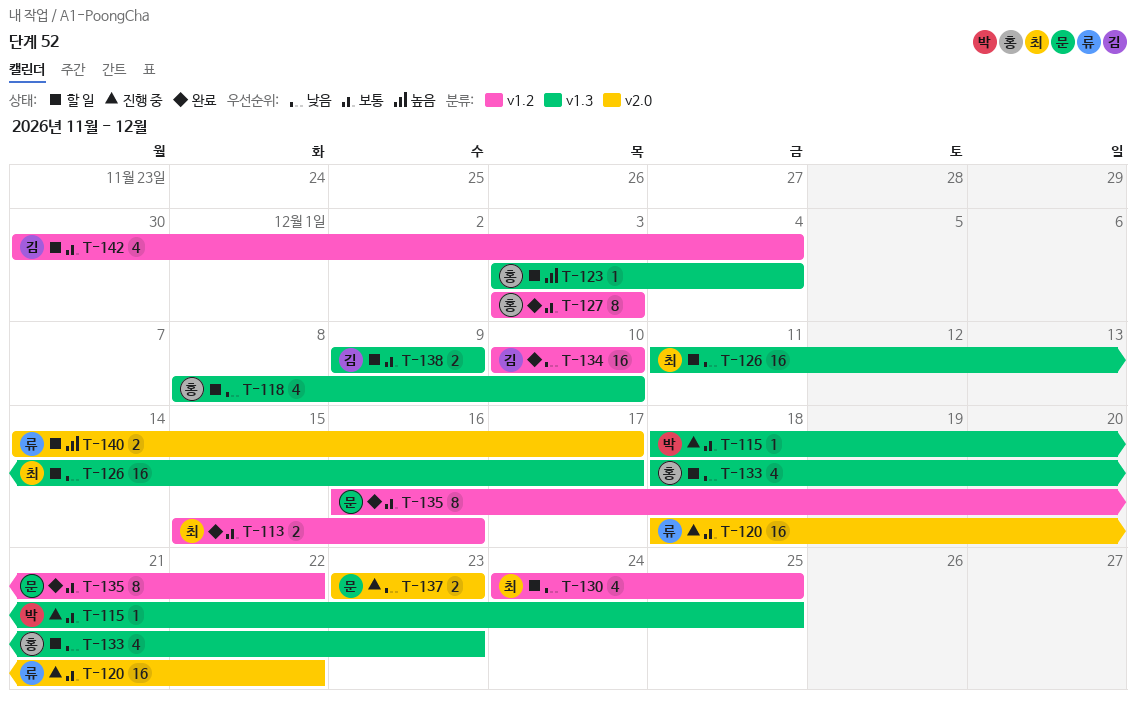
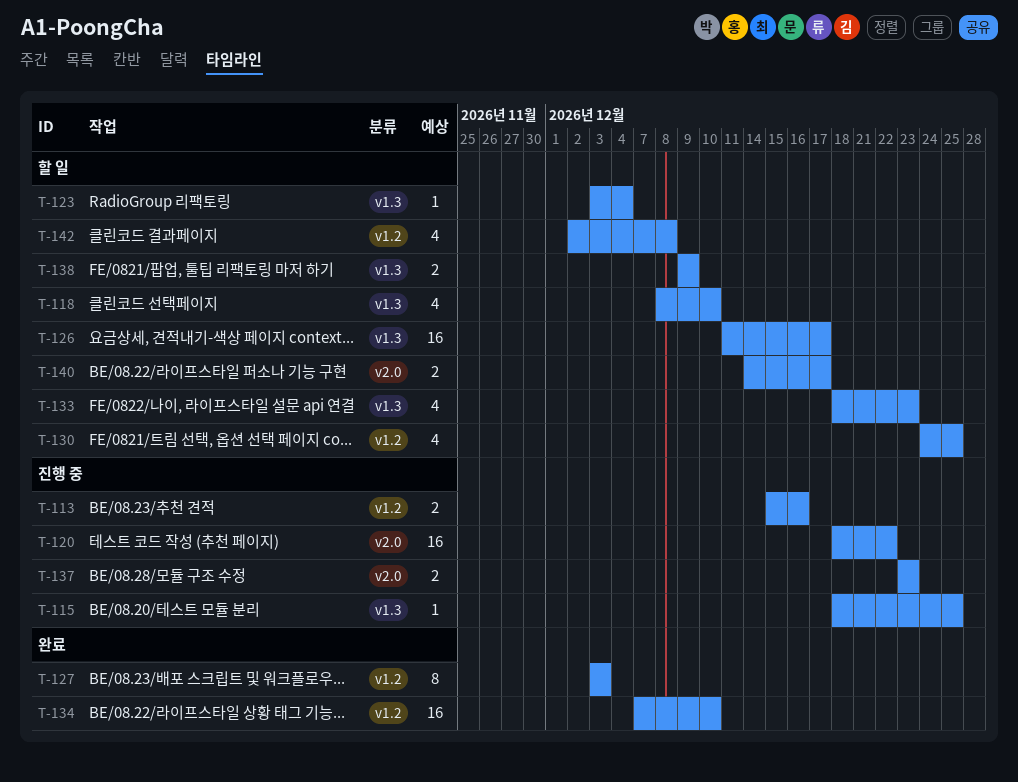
T-113, status: 완료 -> 진행 중
T-134, start: Dec 10 -> Dec 7
T-135: present -> none
T-142, start: Nov 30 -> Dec 2
T-142, due: Dec 4 -> Dec 8

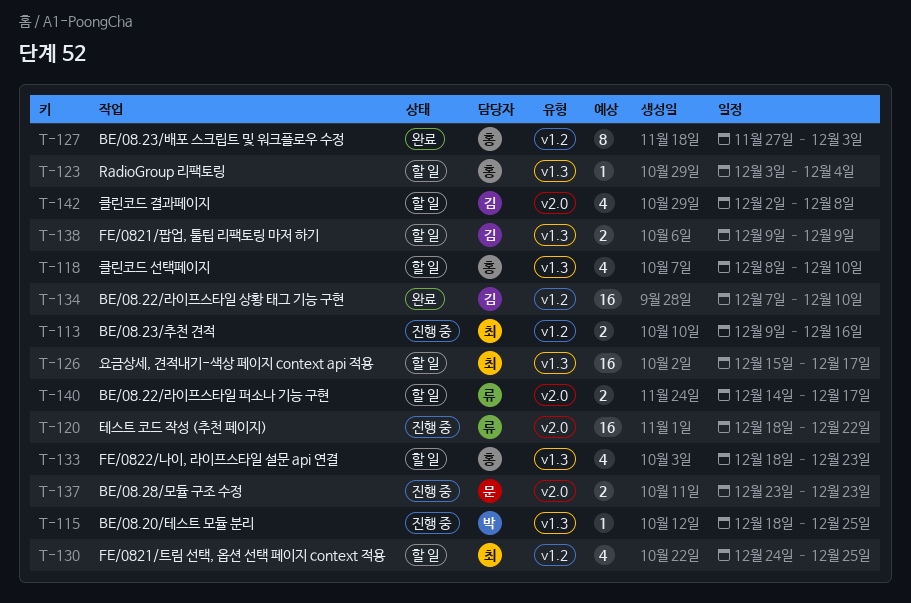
T-113, start: Dec 15 -> Dec 9
T-126, start: Dec 11 -> Dec 15
T-127, start: Dec 3 -> Nov 27
T-142, label: v1.2 -> v2.0

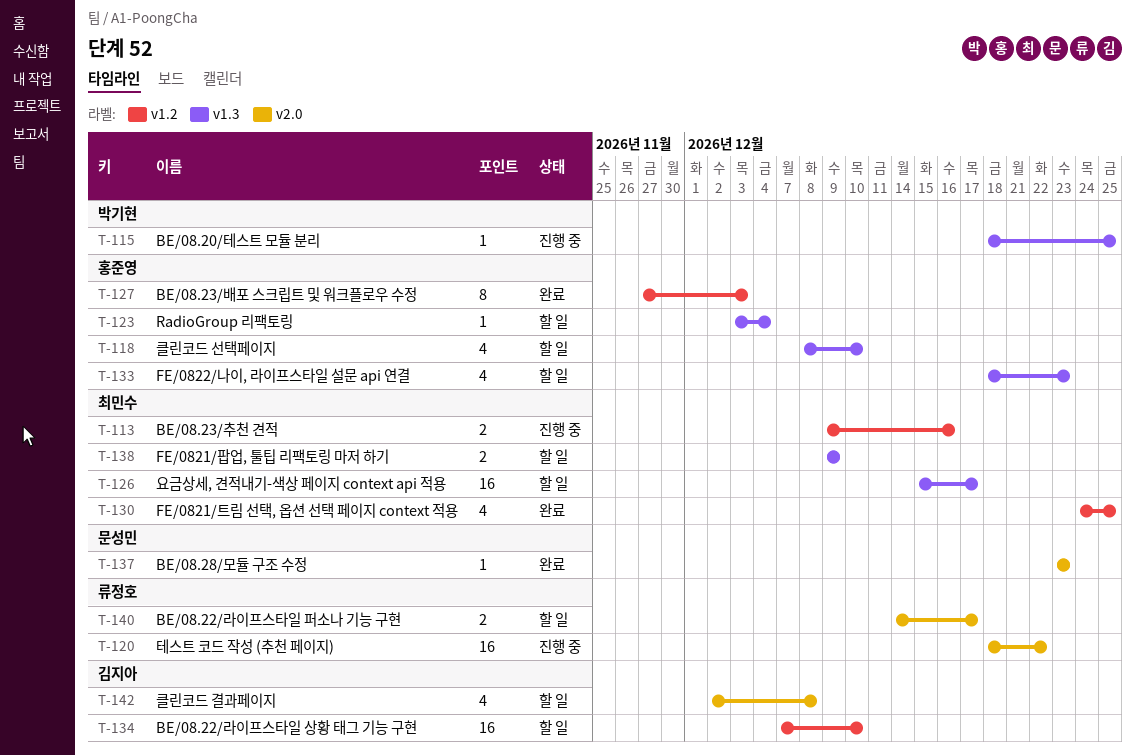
T-130, status: 할 일 -> 완료
T-134, status: 완료 -> 할 일
T-137, status: 진행 중 -> 완료
T-137, estimate: 2 -> 1
T-138, owner: 김지아 -> 최민수

